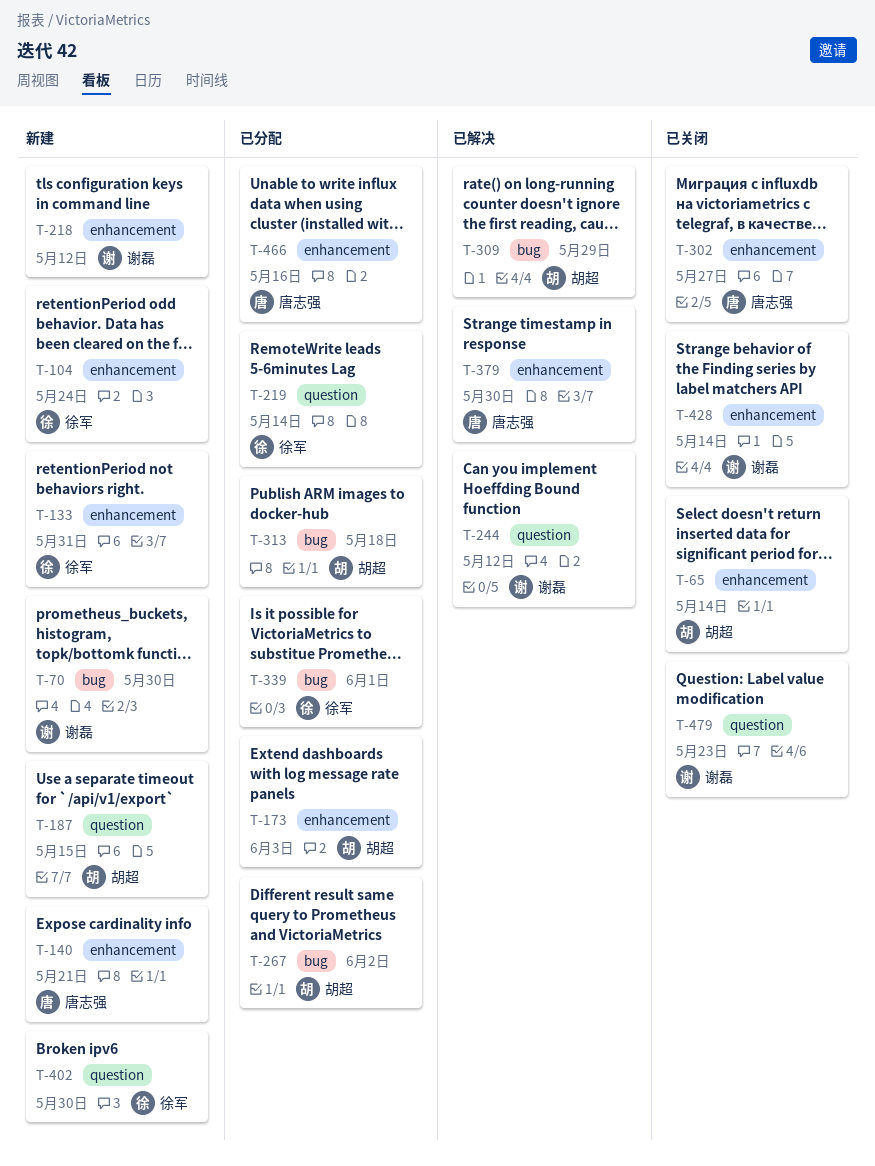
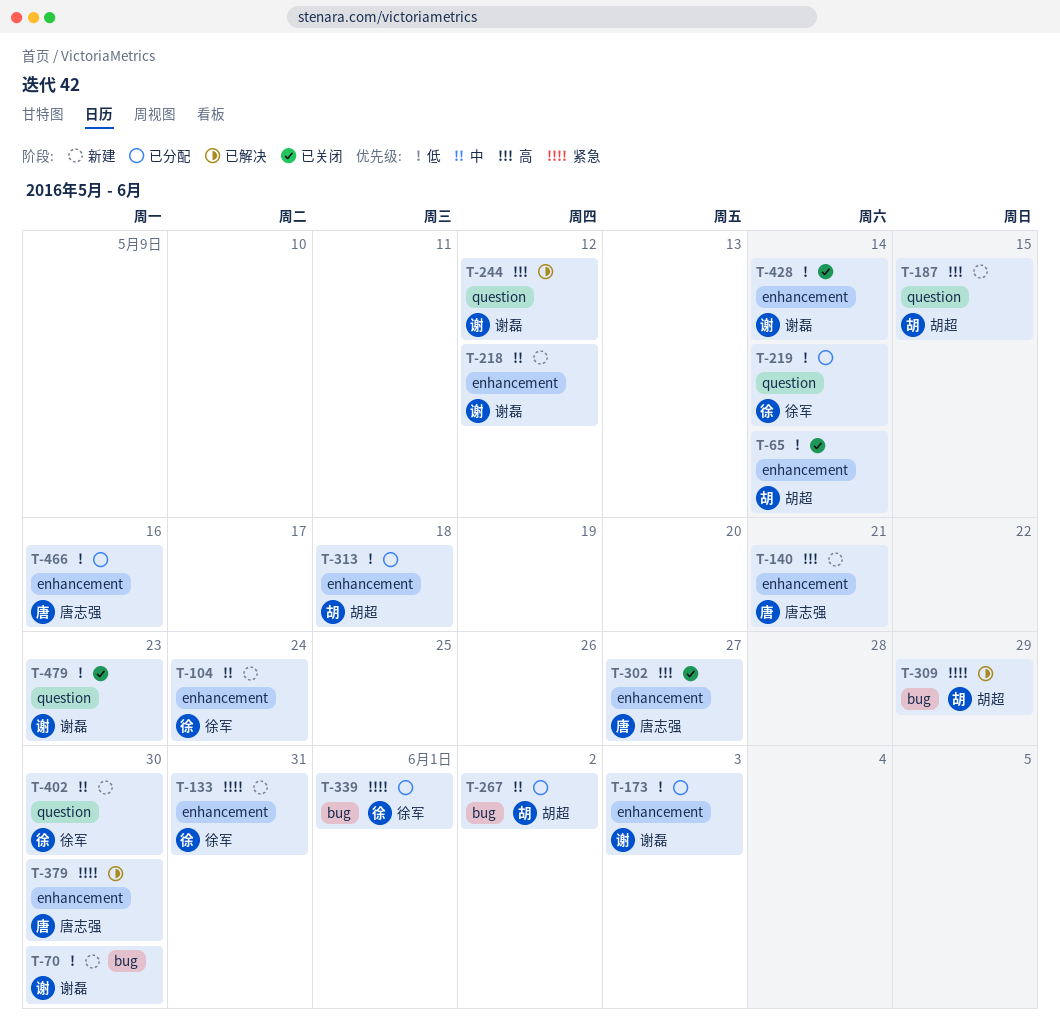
T-173, owner: 胡超 -> 谢磊
T-313, label: bug -> enhancement

